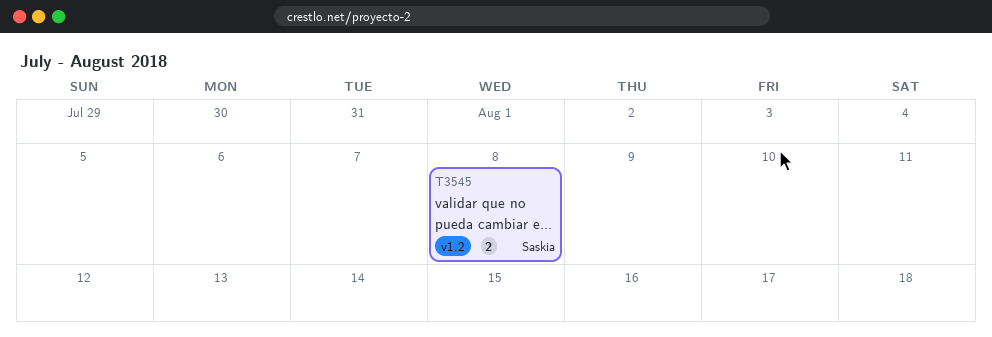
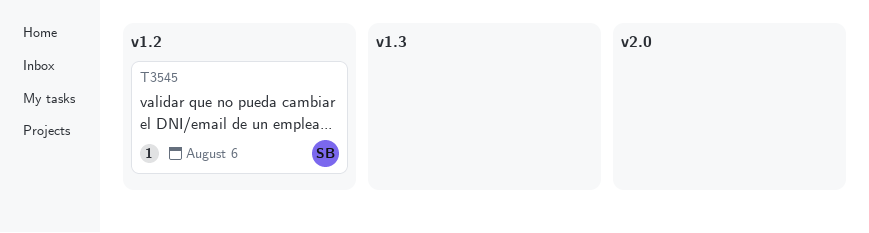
T3545, estimate: 2 -> 1
T3545, due: Aug 8 -> Aug 6

